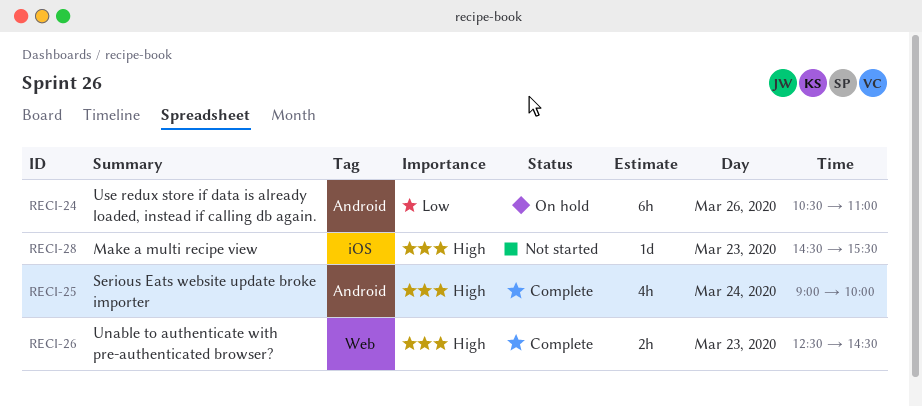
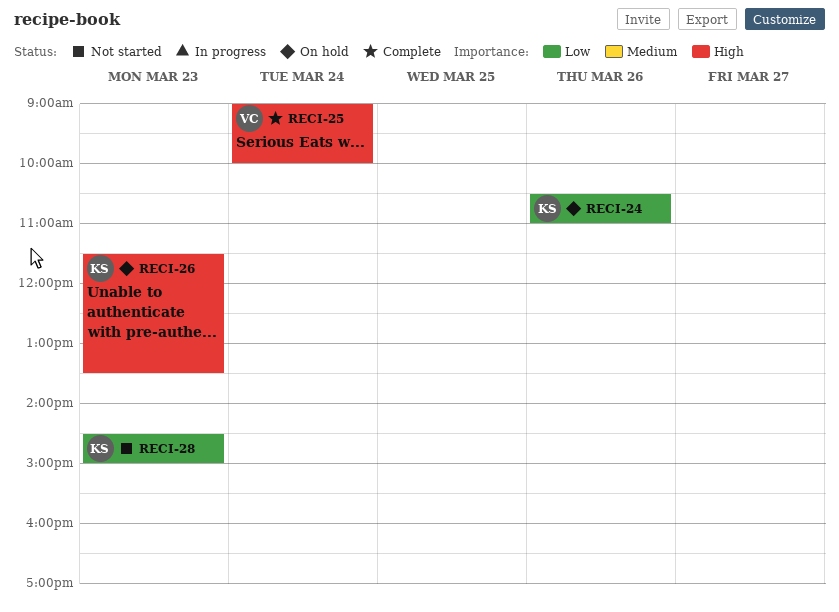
RECI-26, status: Complete -> On hold
RECI-26, begins: 12:30 -> 11:30
RECI-26, ends: 14:30 -> 13:30
RECI-28, priority: High -> Low
RECI-28, ends: 15:30 -> 15:00

